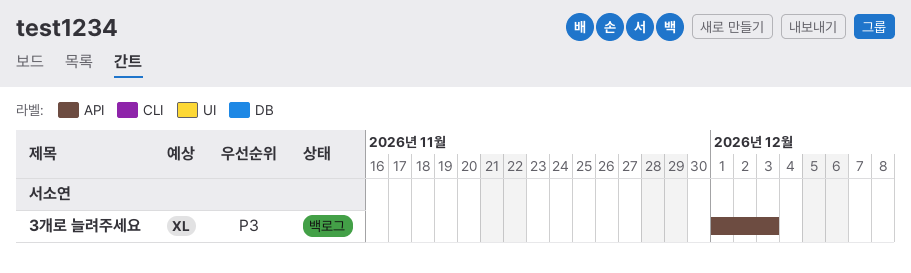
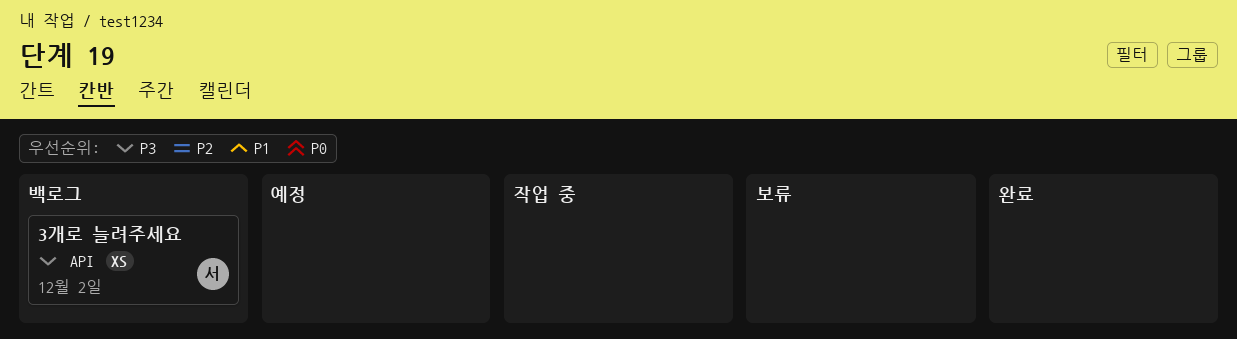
3개로 늘려주세요, estimate: XL -> XS
3개로 늘려주세요, due: Dec 3 -> Dec 2

